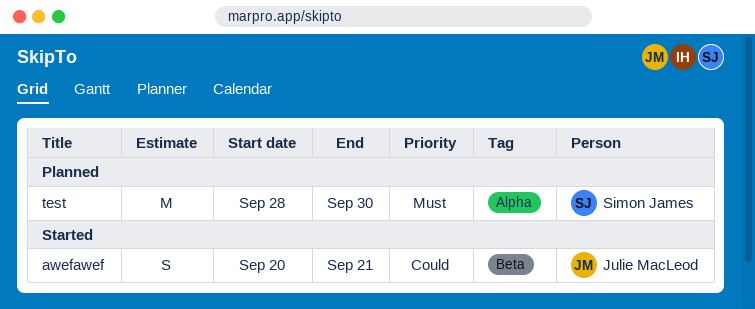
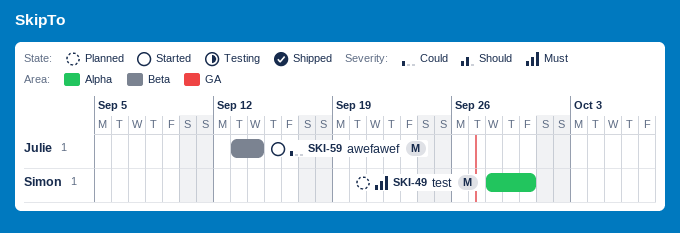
awefawef, estimate: S -> M
awefawef, start: Sep 20 -> Sep 13
awefawef, due: Sep 21 -> Sep 14

